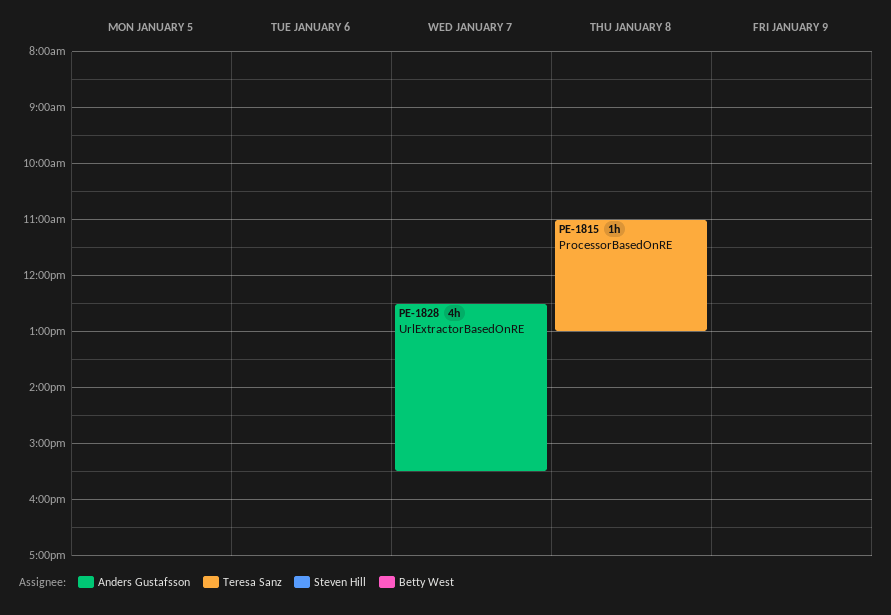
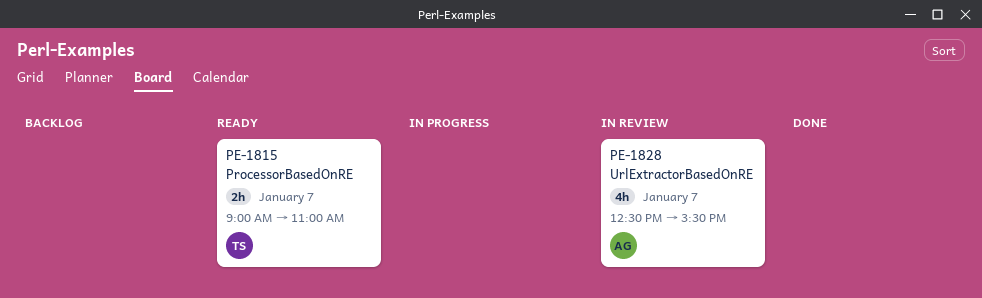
PE-1815, estimate: 1h -> 2h
PE-1815, day: Jan 8 -> Jan 7
PE-1815, begins: 11:00 -> 09:00
PE-1815, ends: 13:00 -> 11:00

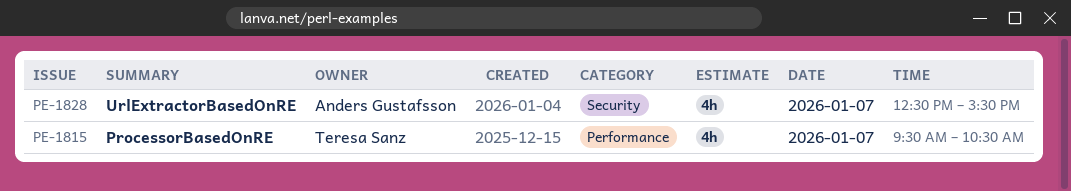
PE-1815, estimate: 2h -> 4h
PE-1815, begins: 09:00 -> 09:30
PE-1815, ends: 11:00 -> 10:30

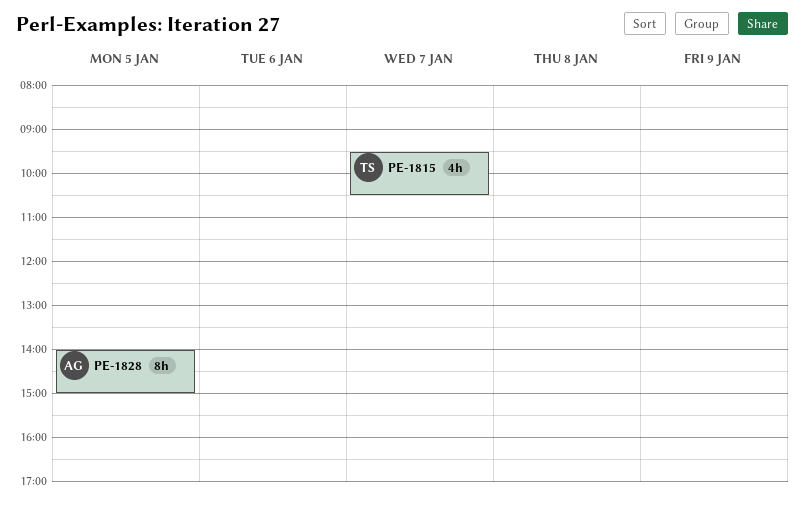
PE-1828, estimate: 4h -> 8h
PE-1828, day: Jan 7 -> Jan 5
PE-1828, begins: 12:30 -> 14:00
PE-1828, ends: 15:30 -> 15:00

